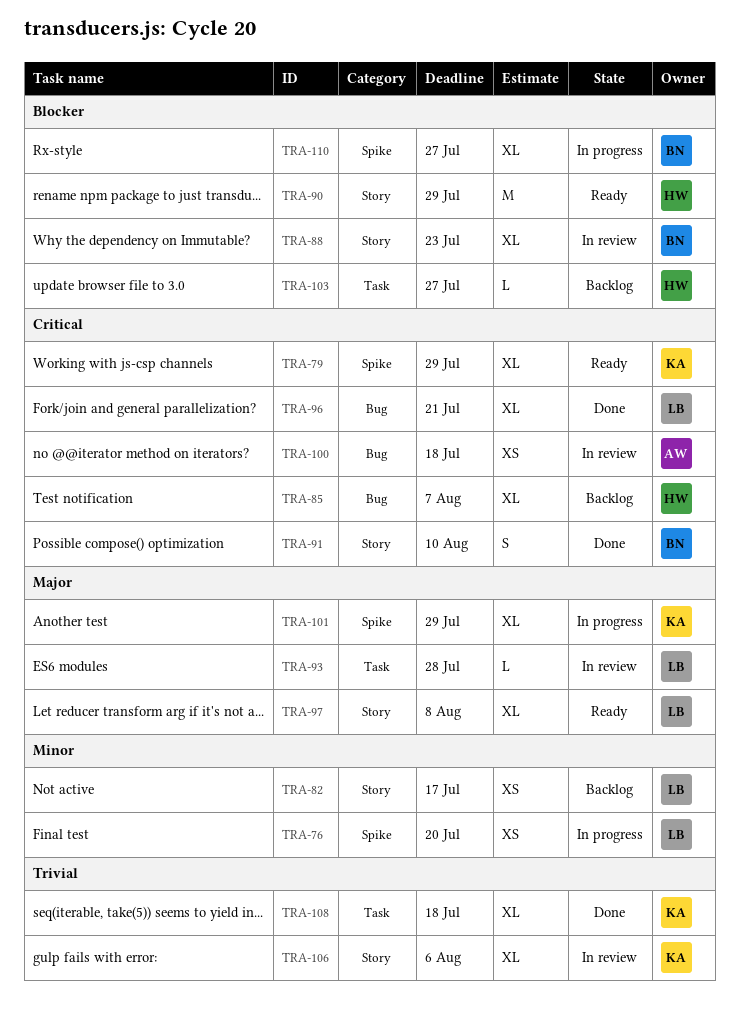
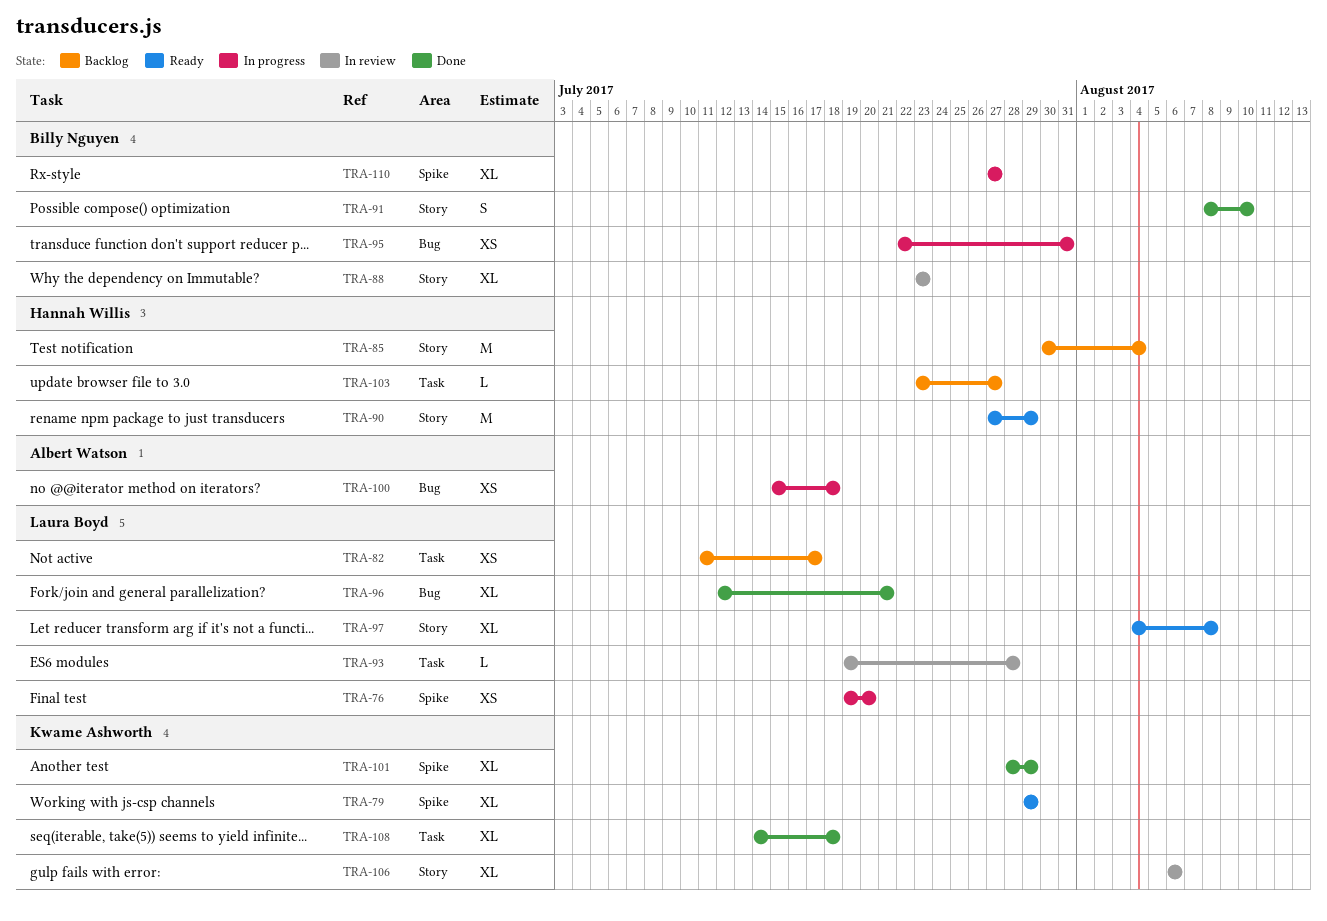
TRA-82, label: Story -> Task
TRA-85, label: Bug -> Story
TRA-85, estimate: XL -> M
TRA-85, due: Aug 7 -> Aug 4
TRA-95: none -> present
TRA-100, status: In review -> In progress
TRA-101, status: In progress -> Done

